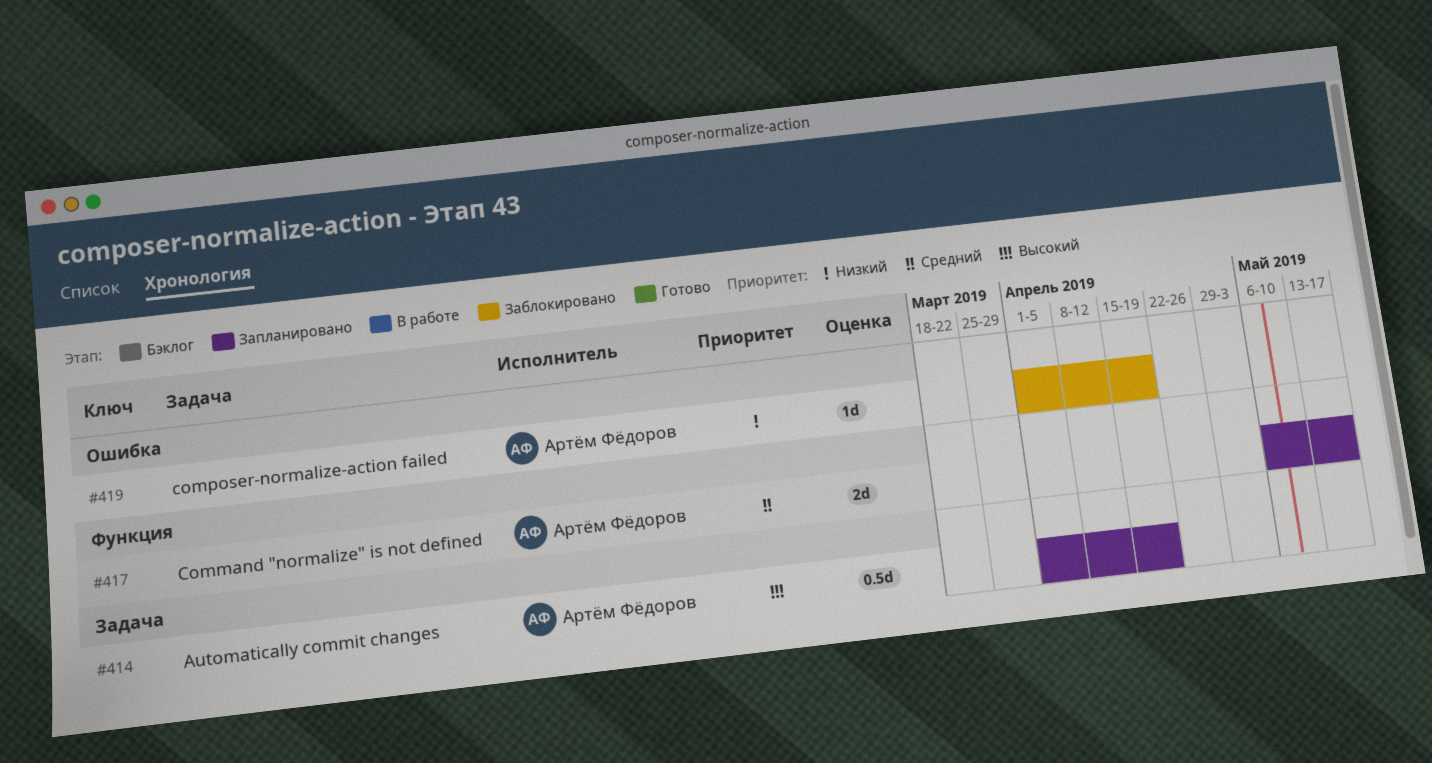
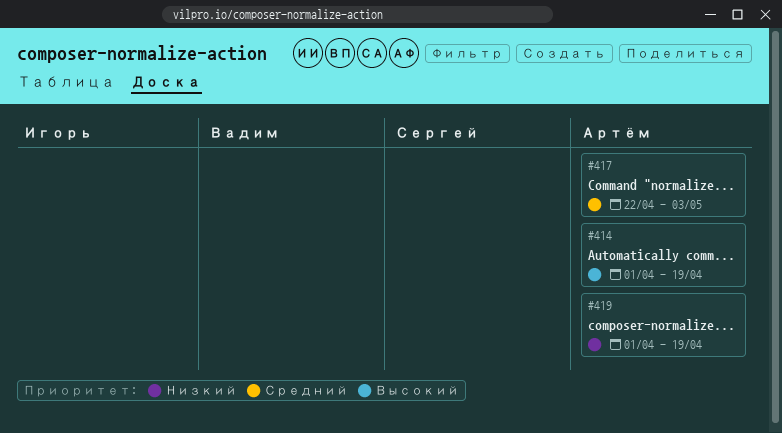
#417, start: May 6 -> Apr 22
#417, due: May 17 -> May 3

